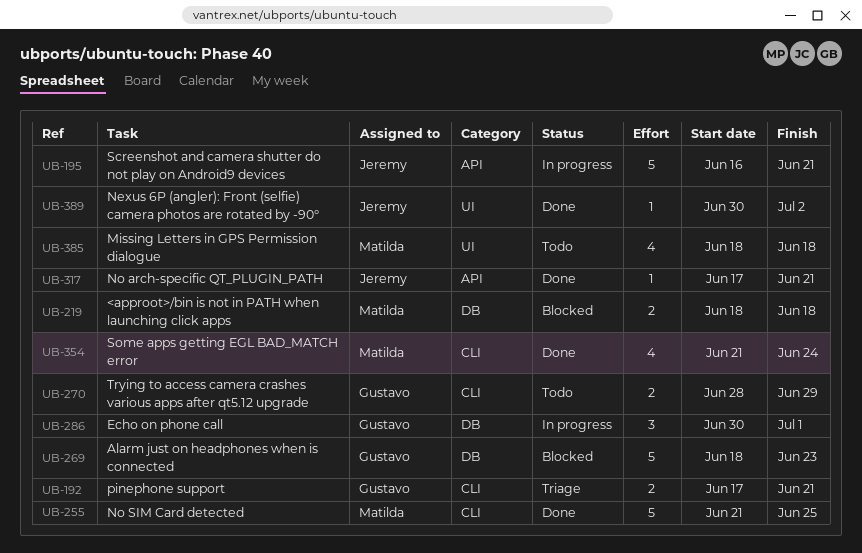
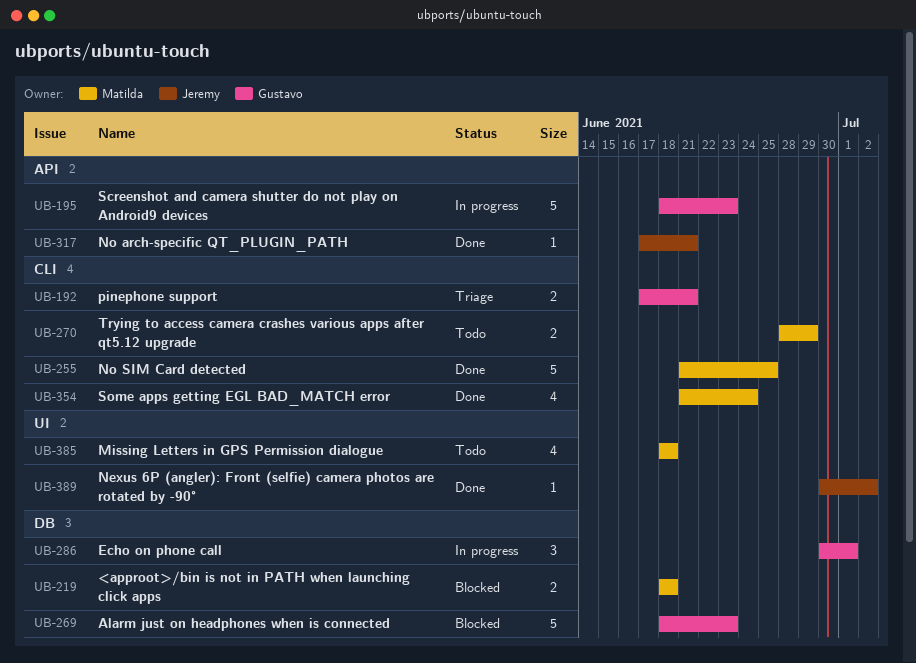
UB-195, owner: Jeremy -> Gustavo
UB-195, start: Jun 16 -> Jun 18
UB-195, due: Jun 21 -> Jun 23
UB-270, owner: Gustavo -> Matilda

